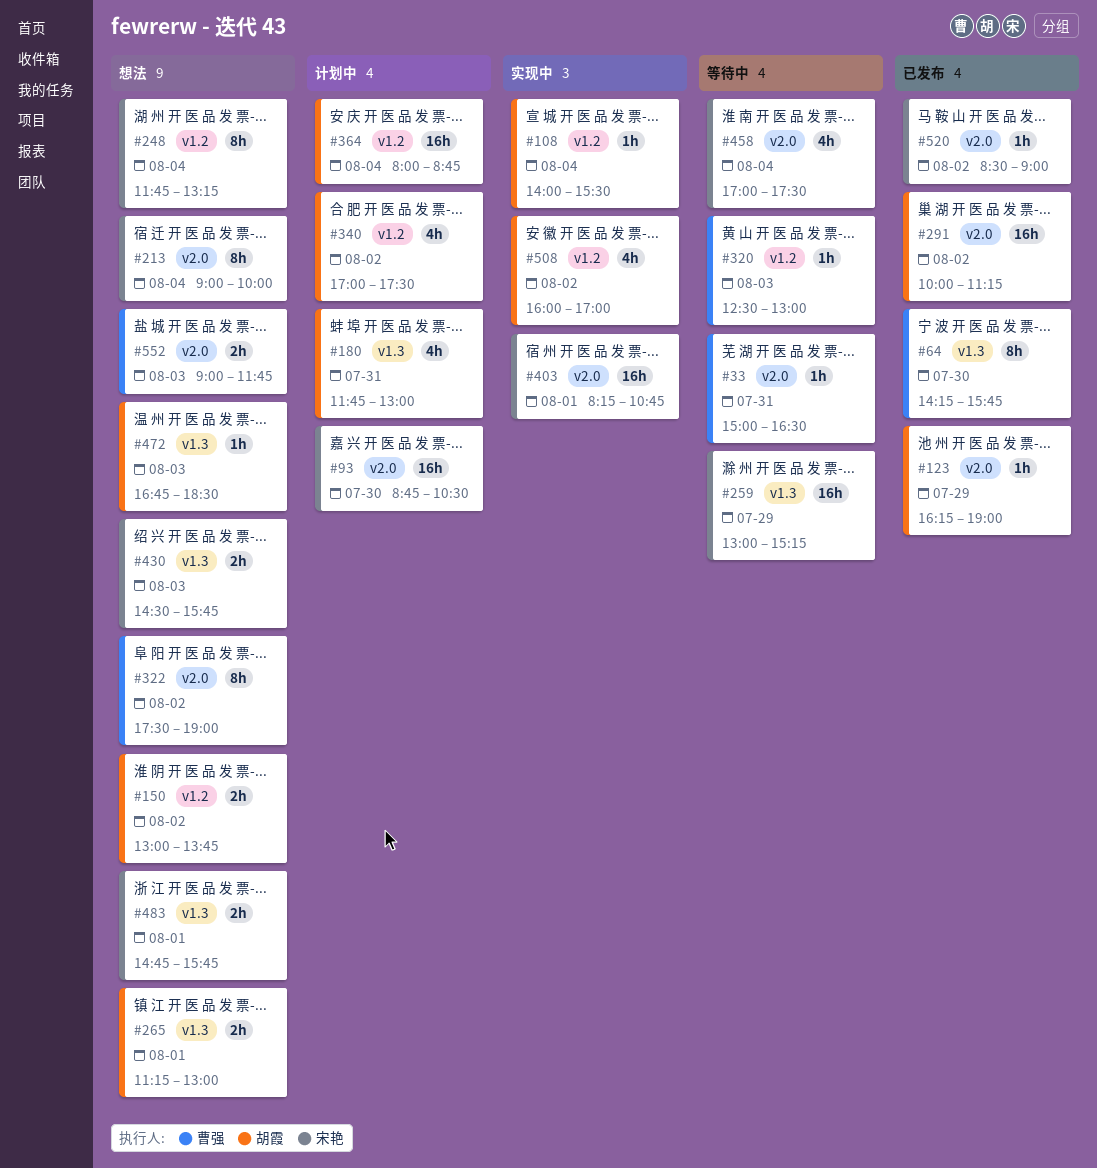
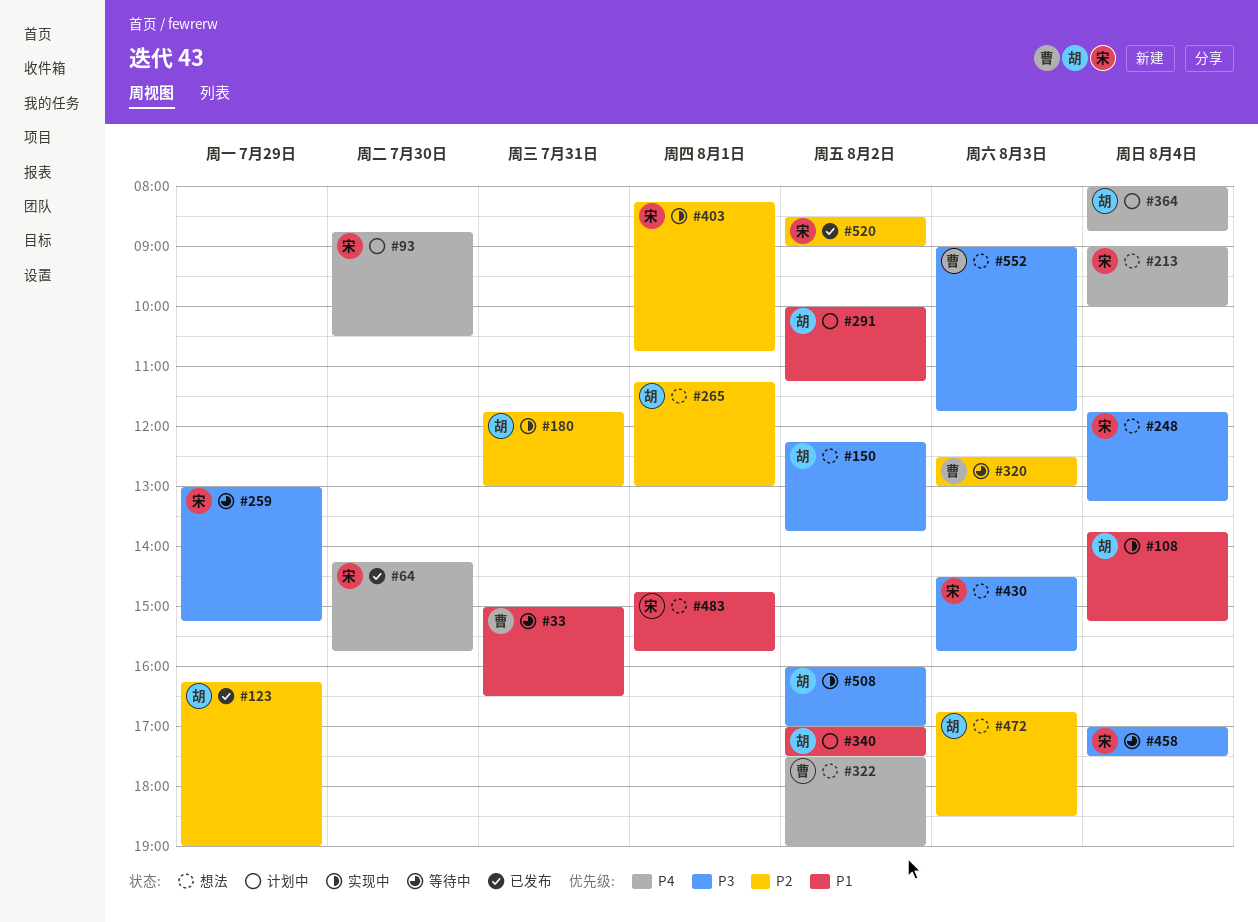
#64, owner: 曹强 -> 宋艳
#108, begins: 14:00 -> 13:45
#108, ends: 15:30 -> 15:15
#150, begins: 13:00 -> 12:15
#180, status: 计划中 -> 实现中
#291, status: 已发布 -> 计划中

